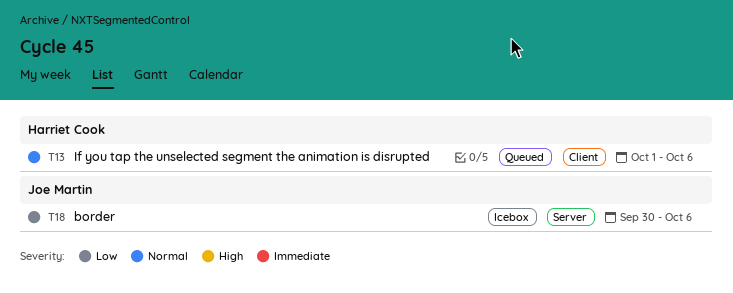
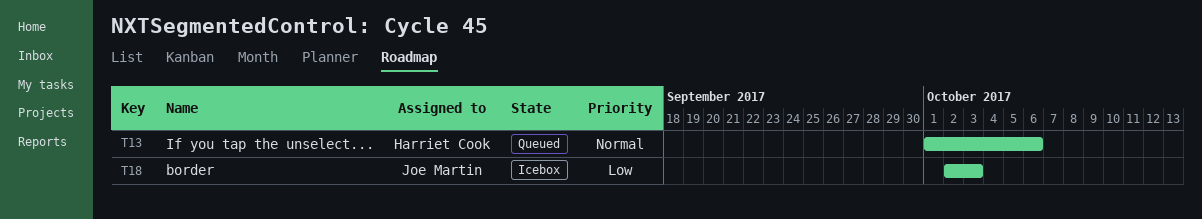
T18, start: Sep 30 -> Oct 2
T18, due: Oct 6 -> Oct 3

